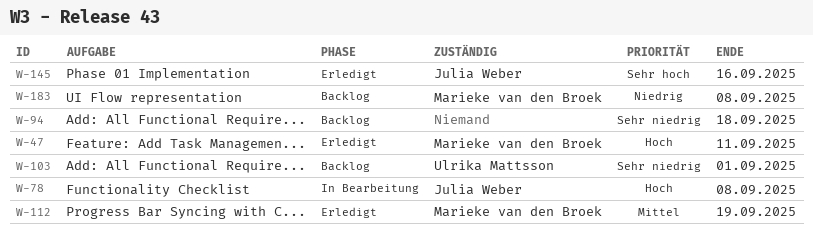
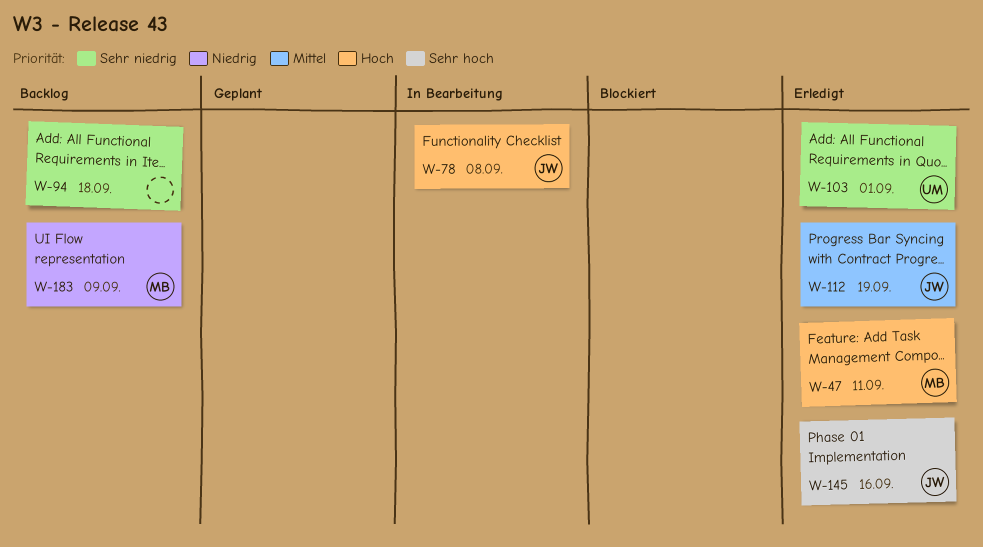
W-103, status: Backlog -> Erledigt
W-112, owner: Marieke van den Broek -> Julia Weber
W-183, due: Sep 8 -> Sep 9

